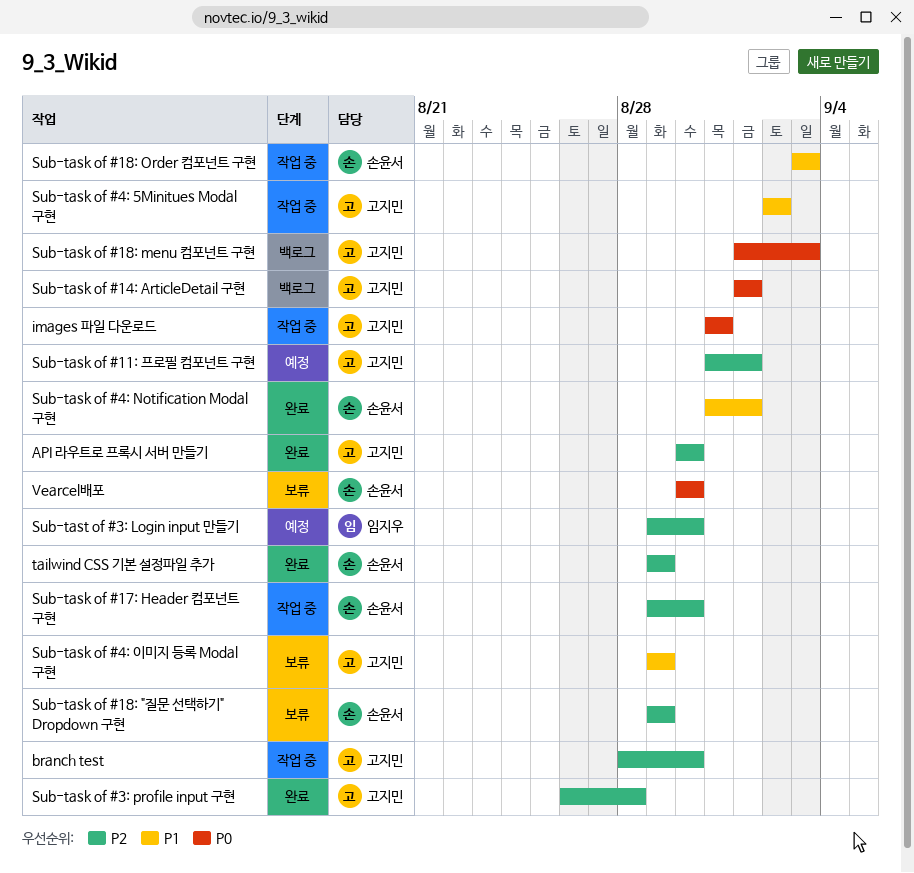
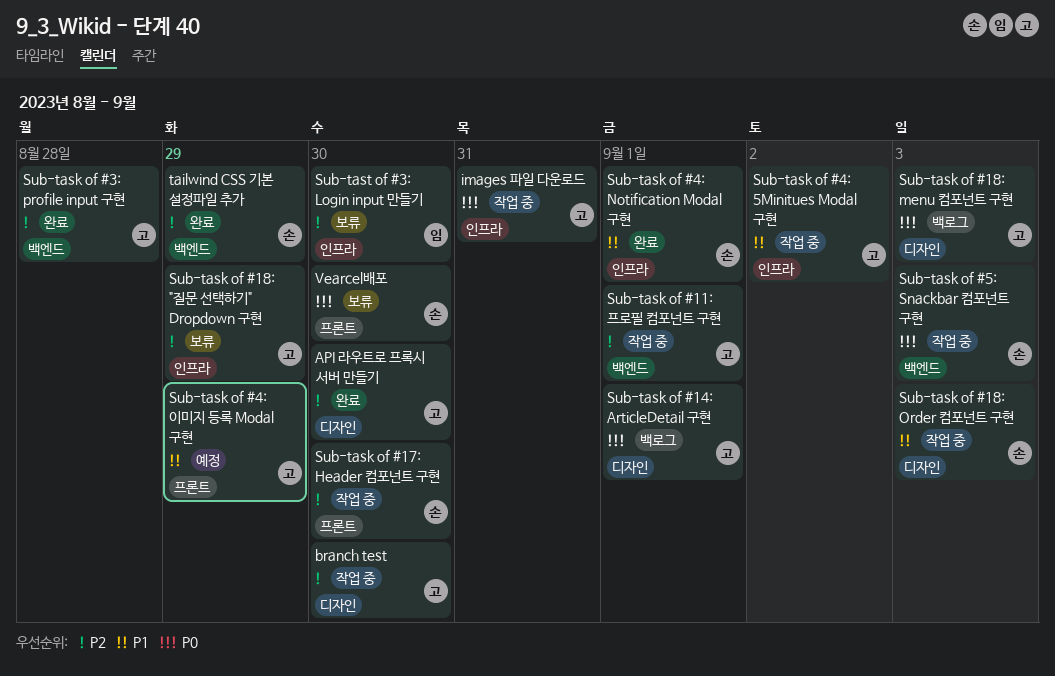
Sub-task of #11: 프로필 컴포넌트 구현, status: 예정 -> 작업 중
Sub-task of #18: "질문 선택하기" Dropdown 구현, owner: 손윤서 -> 고지민
Sub-task of #4: 이미지 등록 Modal 구현, status: 보류 -> 예정
Sub-task of #5: Snackbar 컴포넌트 구현: none -> present
Sub-tast of #3: Login input 만들기, status: 예정 -> 보류

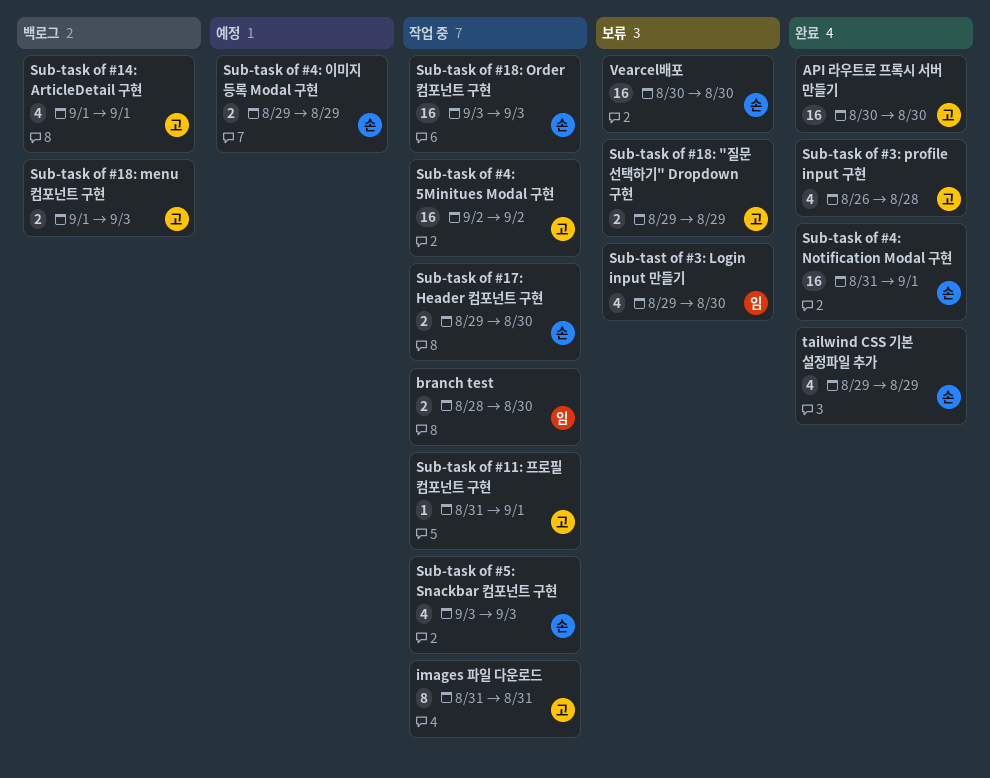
branch test, owner: 고 -> 임
Sub-task of #4: 이미지 등록 Modal 구현, owner: 고 -> 손

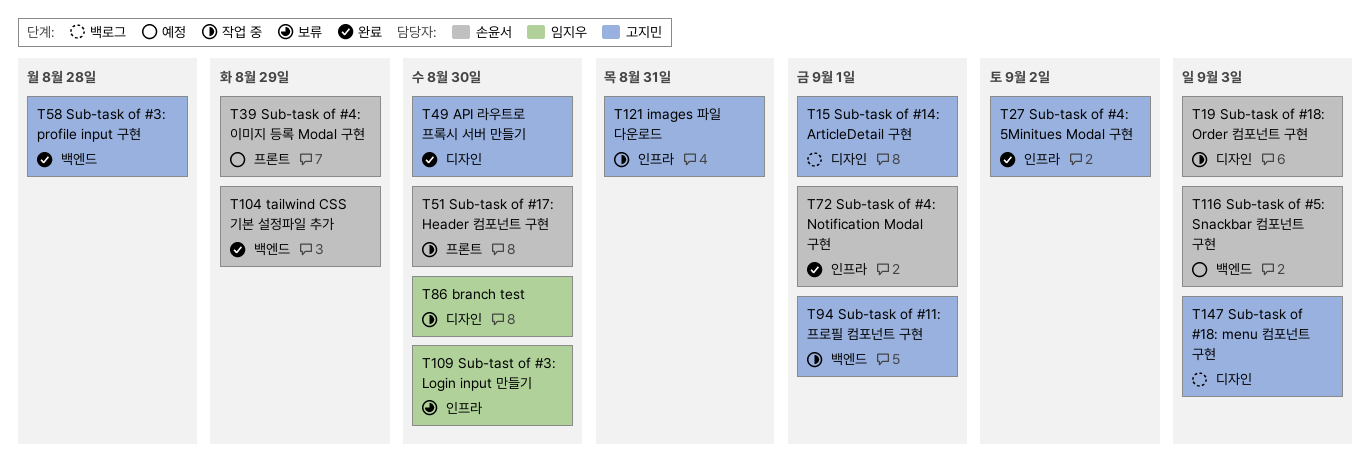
Sub-task of #18: "질문 선택하기" Dropdown 구현: present -> none
Sub-task of #4: 5Minitues Modal 구현, status: 작업 중 -> 완료
Sub-task of #5: Snackbar 컴포넌트 구현, status: 작업 중 -> 예정
Vearcel배포: present -> none

